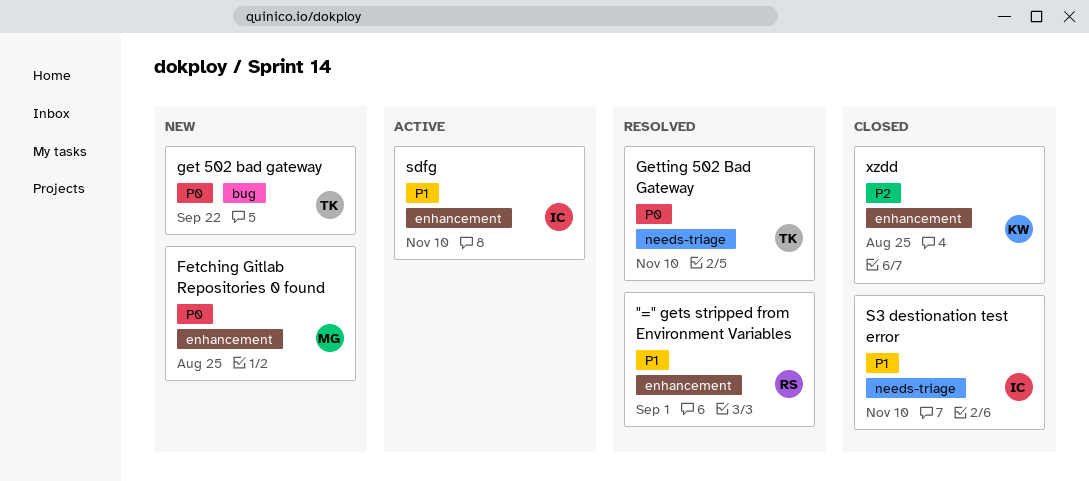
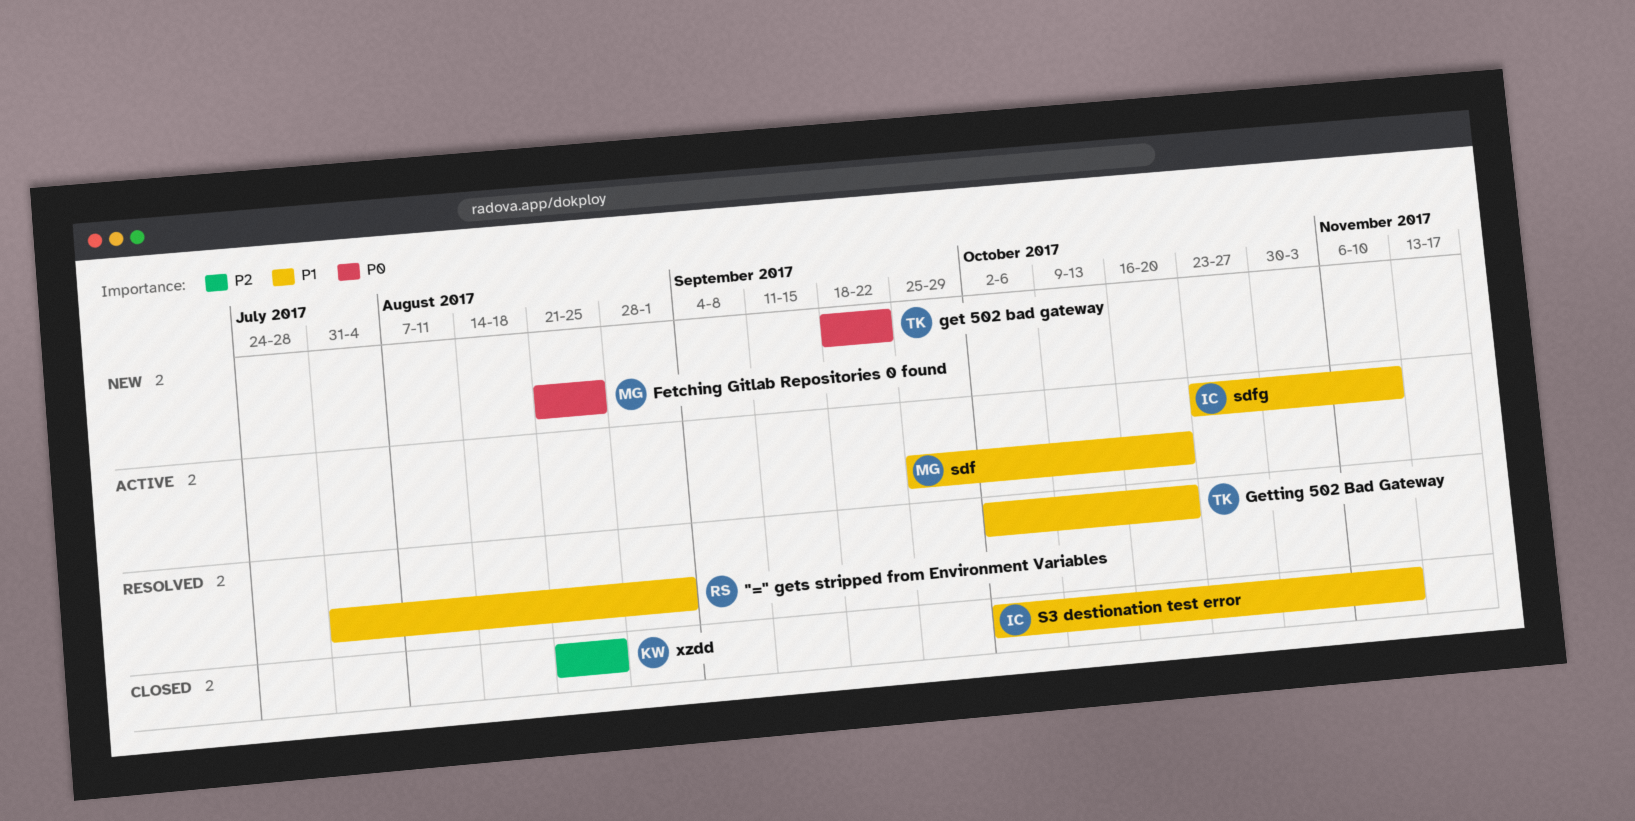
Getting 502 Bad Gateway, priority: P0 -> P1
Getting 502 Bad Gateway, due: Nov 10 -> Oct 20
sdf: none -> present

